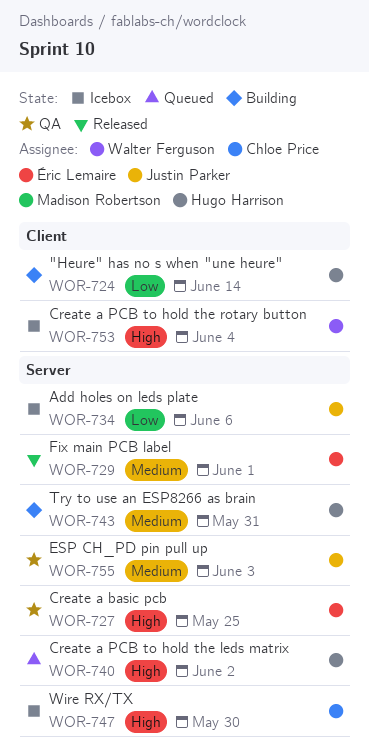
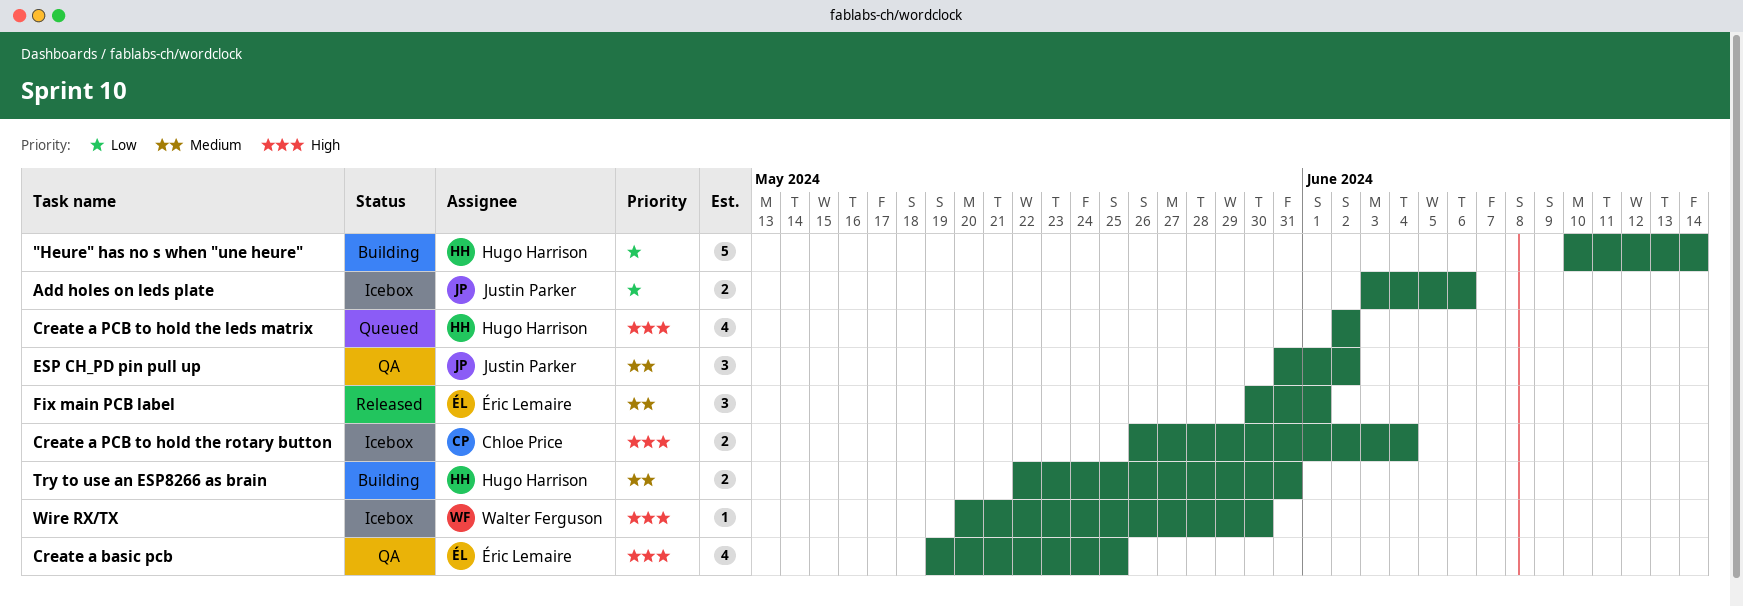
Create a PCB to hold the rotary button, owner: Walter Ferguson -> Chloe Price
ESP CH_PD pin pull up, due: Jun 3 -> Jun 2
Wire RX/TX, owner: Chloe Price -> Walter Ferguson

